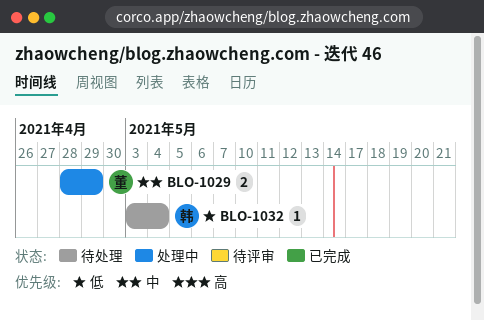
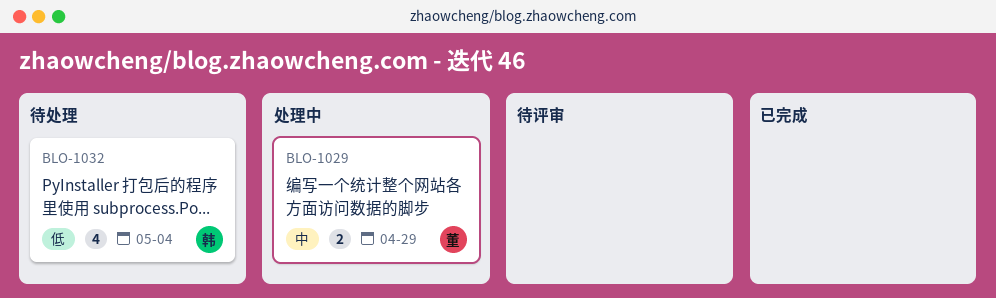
BLO-1032, estimate: 1 -> 4

